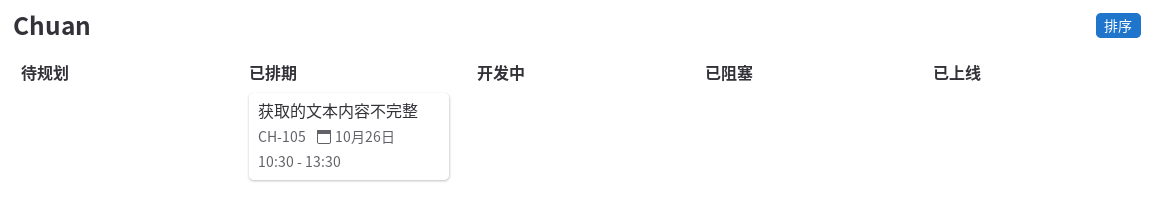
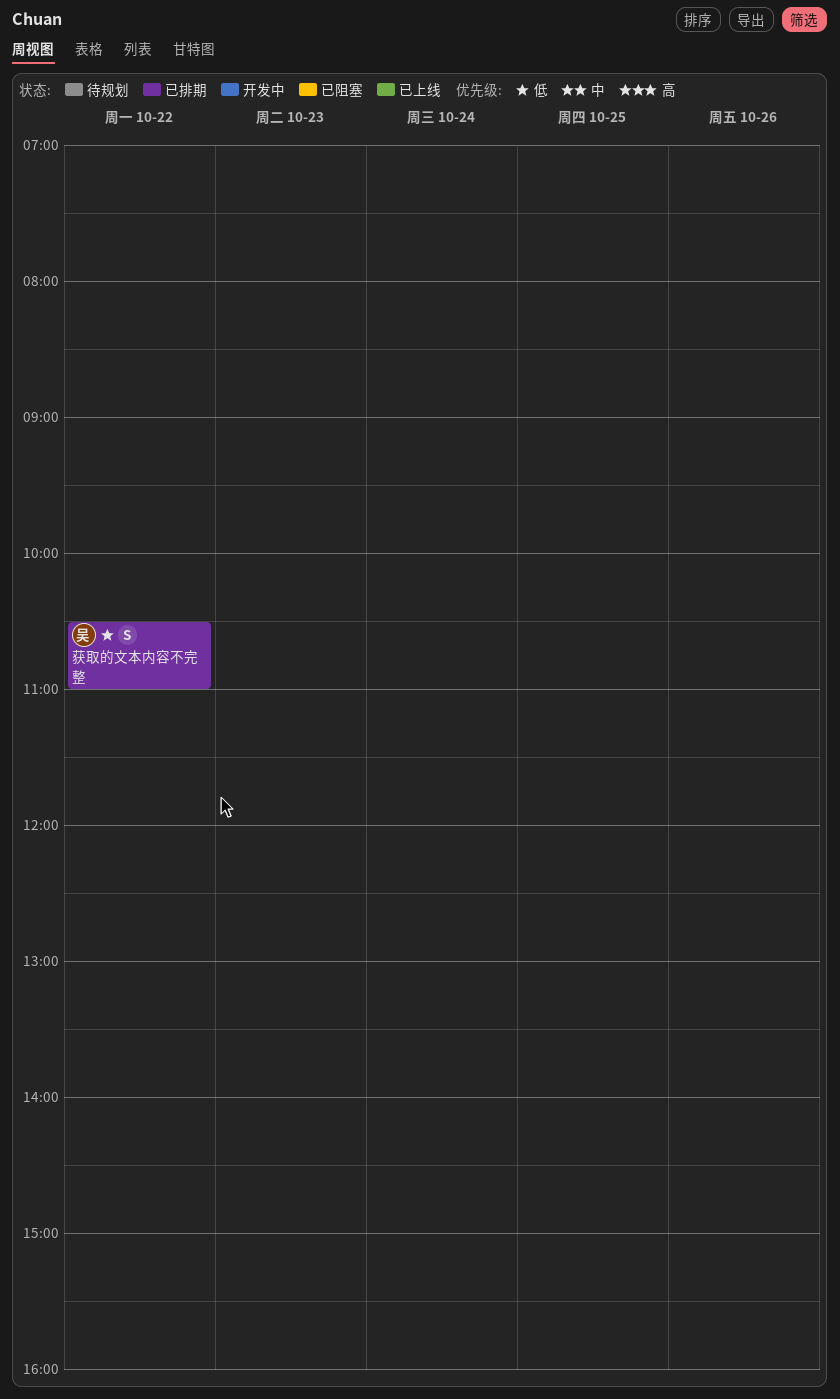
获取的文本内容不完整, day: Oct 26 -> Oct 22
获取的文本内容不完整, ends: 13:30 -> 11:00

